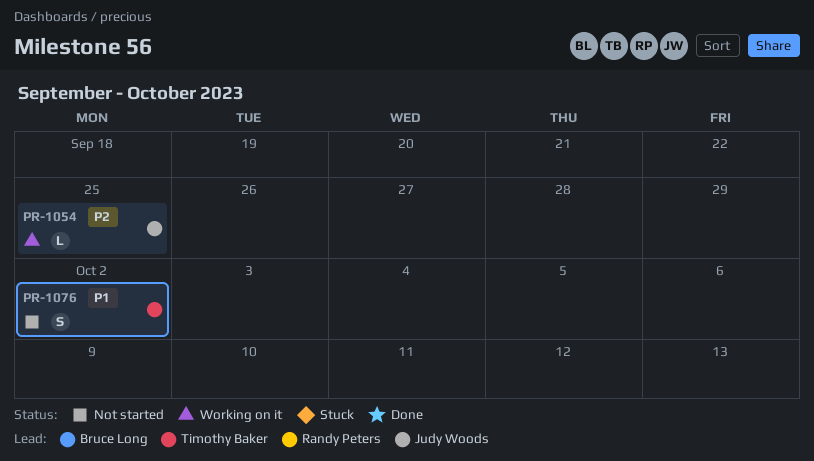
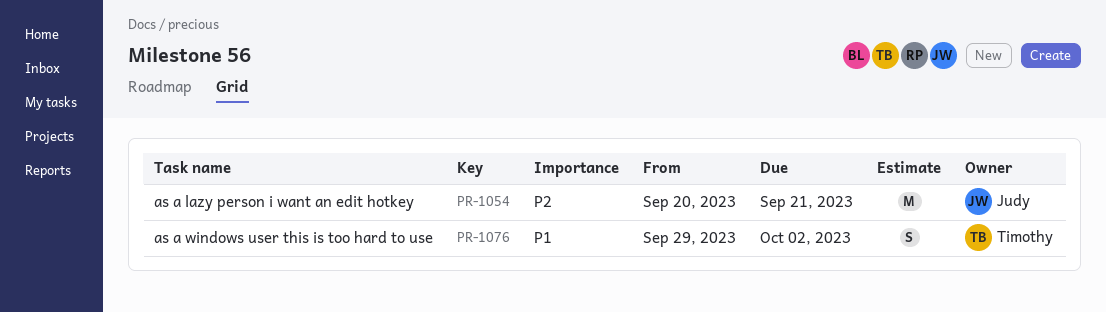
PR-1054, estimate: L -> M
PR-1054, due: Sep 25 -> Sep 21

